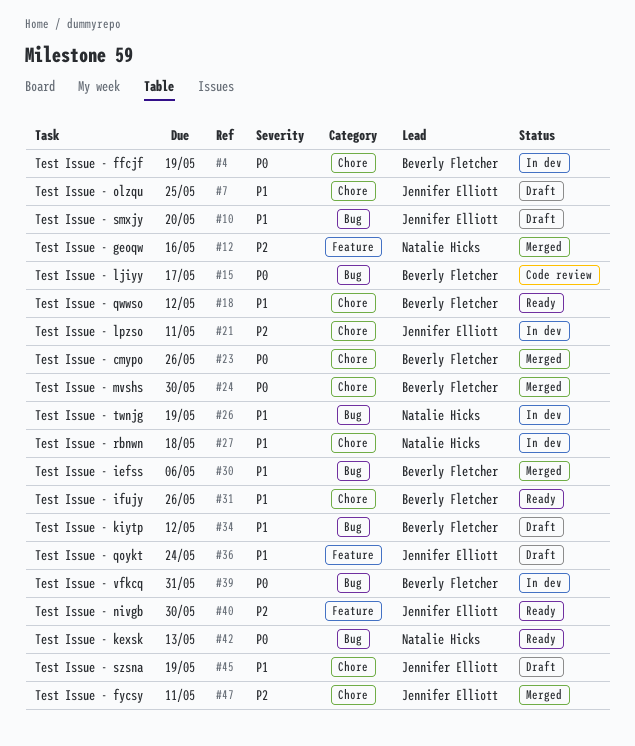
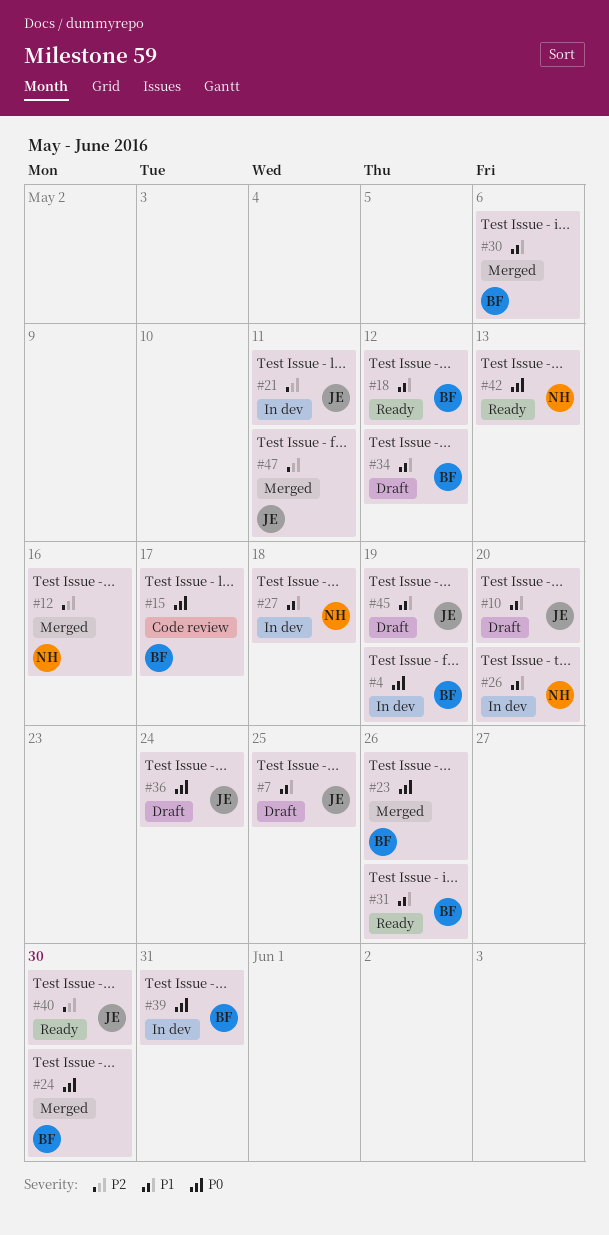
#26, due: May 19 -> May 20
#36, priority: P1 -> P0

